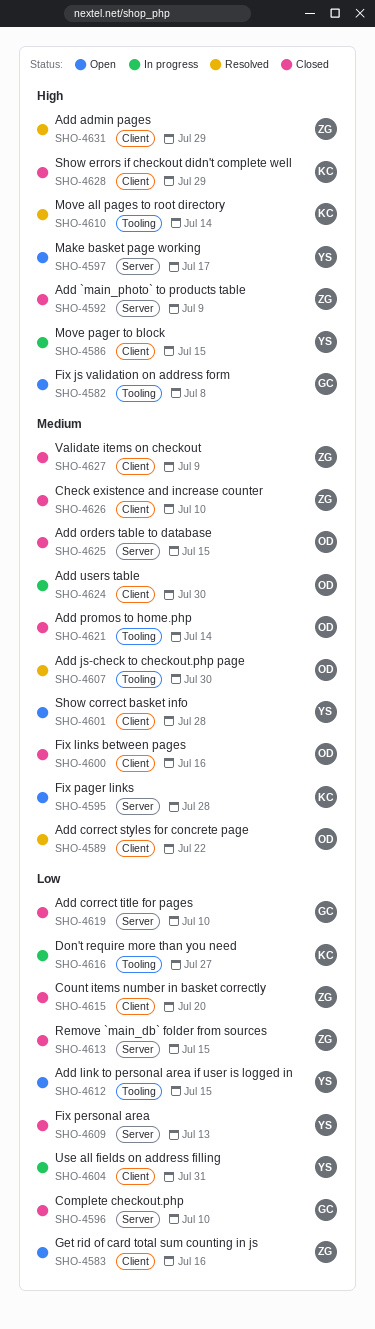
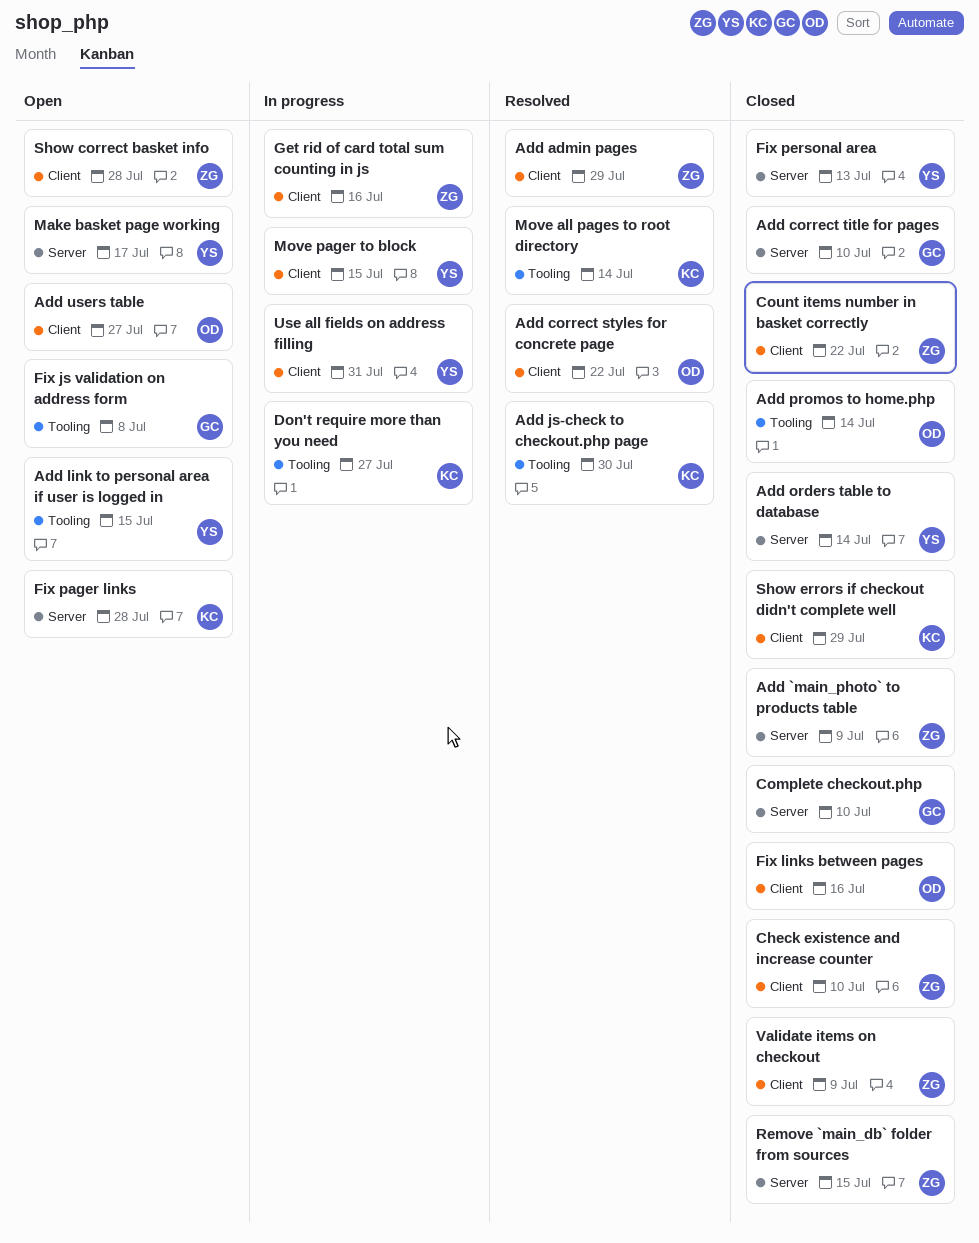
Add js-check to checkout.php page, owner: OD -> KC
Add orders table to database, owner: OD -> YS
Add orders table to database, due: Jul 15 -> Jul 14
Add users table, status: In progress -> Open
Add users table, due: Jul 30 -> Jul 27
Count items number in basket correctly, due: Jul 20 -> Jul 22
Get rid of card total sum counting in js, status: Open -> In progress
Show correct basket info, owner: YS -> ZG

